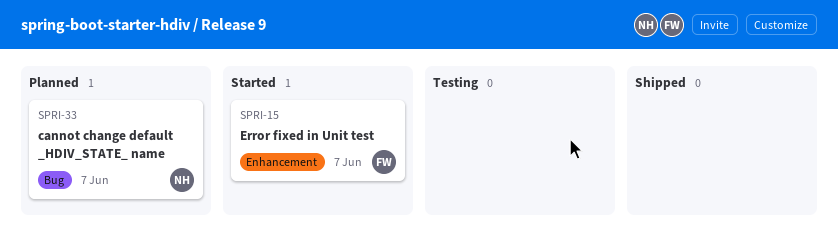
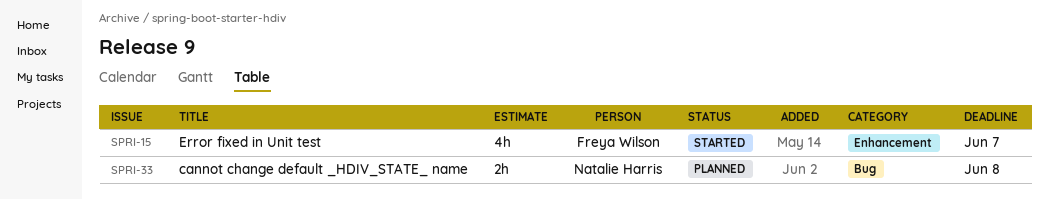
SPRI-33, due: Jun 7 -> Jun 8

